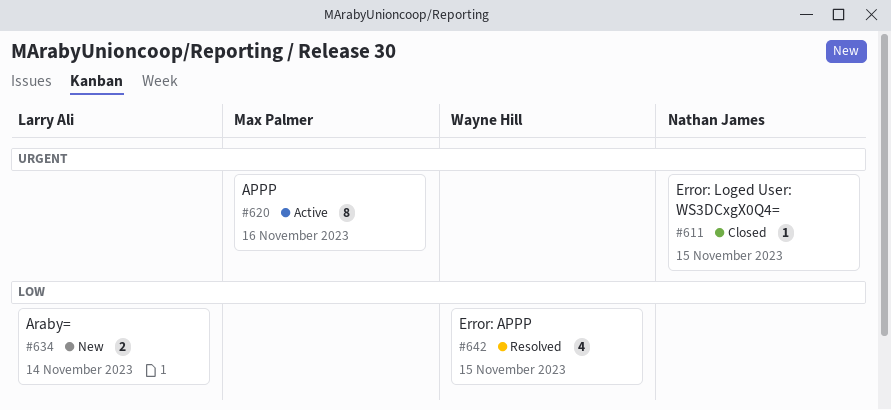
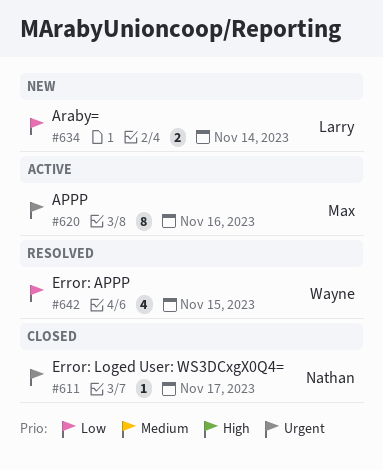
#611, due: Nov 15 -> Nov 17

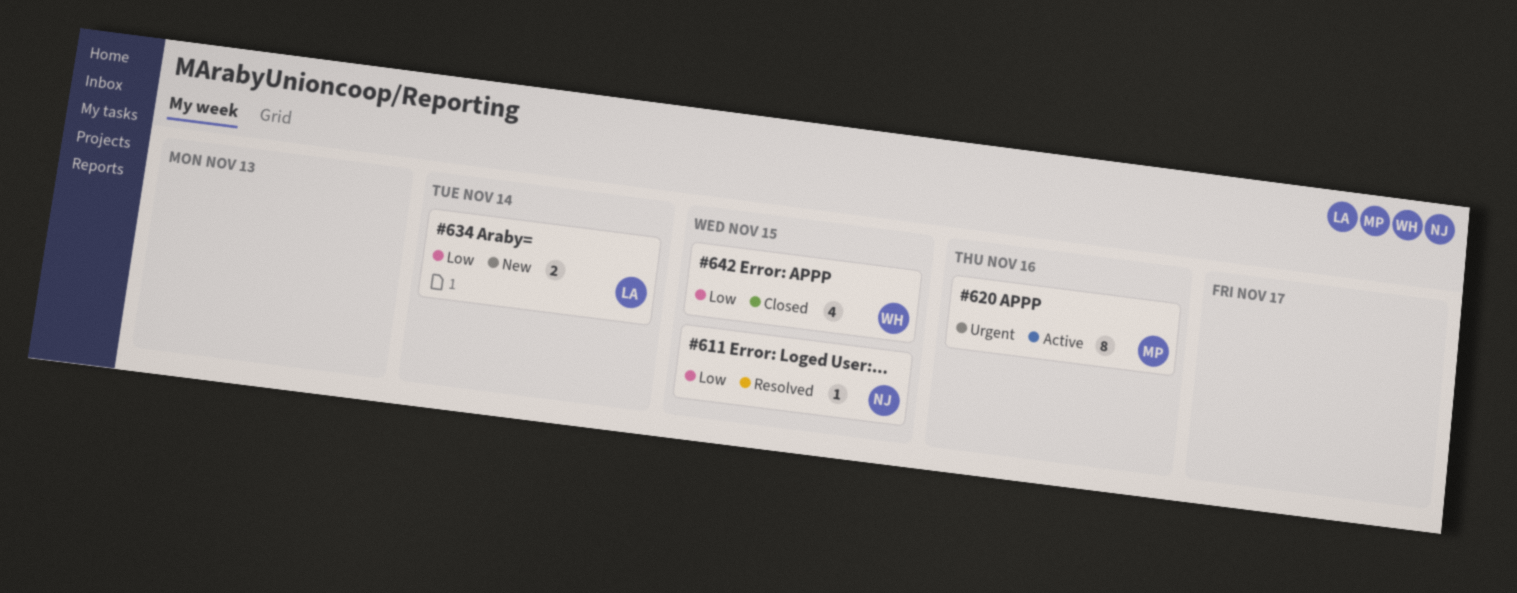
#611, status: Closed -> Resolved
#611, priority: Urgent -> Low
#611, due: Nov 17 -> Nov 15
#642, status: Resolved -> Closed

